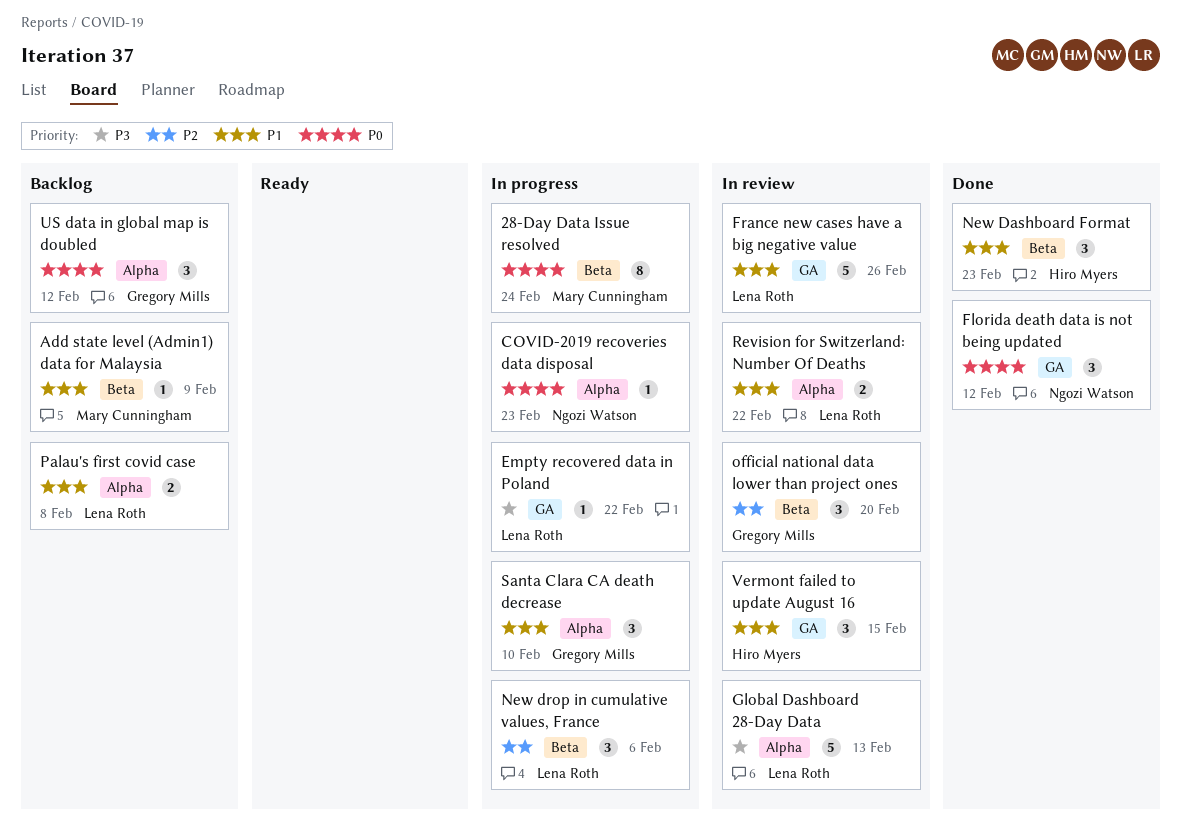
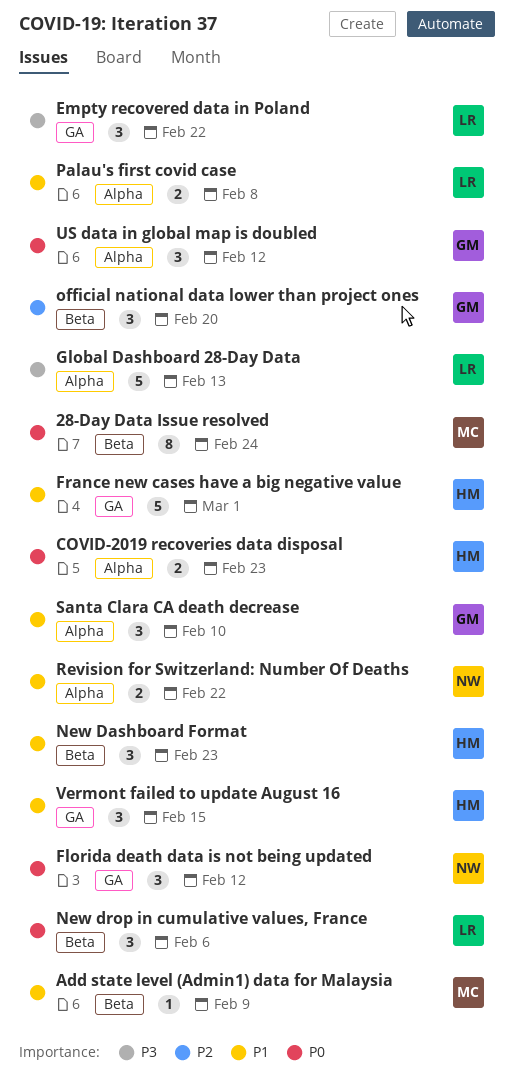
COVID-2019 recoveries data disposal, owner: Ngozi Watson -> Hiro Myers
COVID-2019 recoveries data disposal, estimate: 1 -> 2
Empty recovered data in Poland, estimate: 1 -> 3
France new cases have a big negative value, owner: Lena Roth -> Hiro Myers
France new cases have a big negative value, due: Feb 26 -> Mar 1
New drop in cumulative values, France, priority: P2 -> P0
Revision for Switzerland: Number Of Deaths, owner: Lena Roth -> Ngozi Watson

